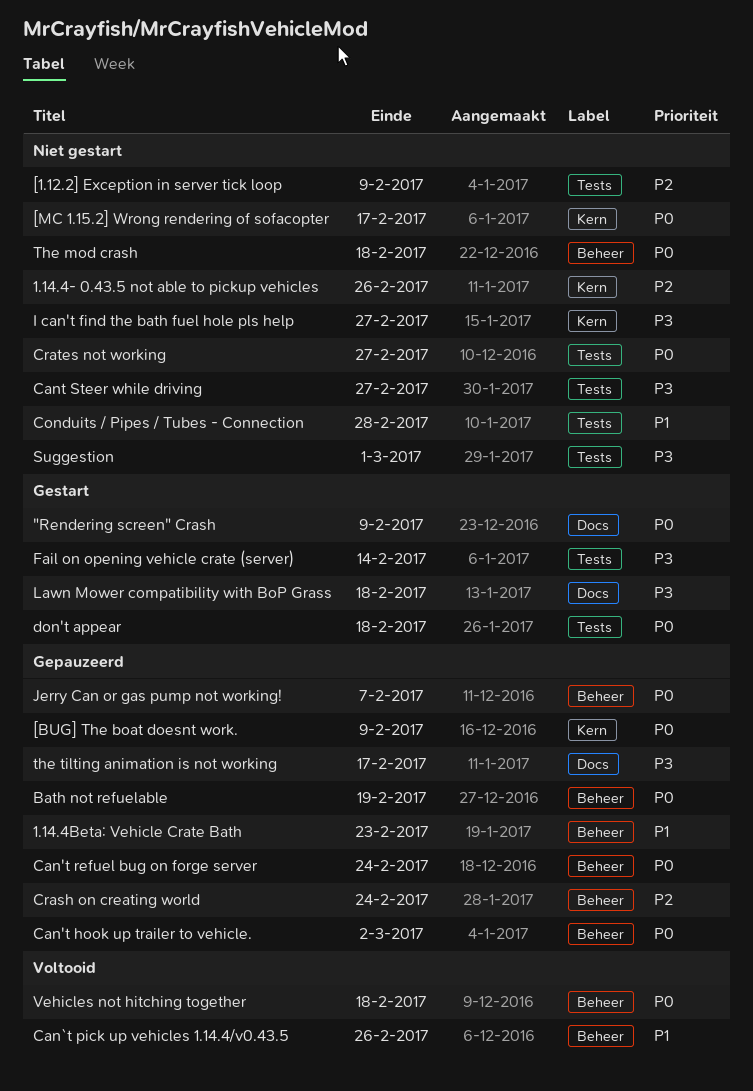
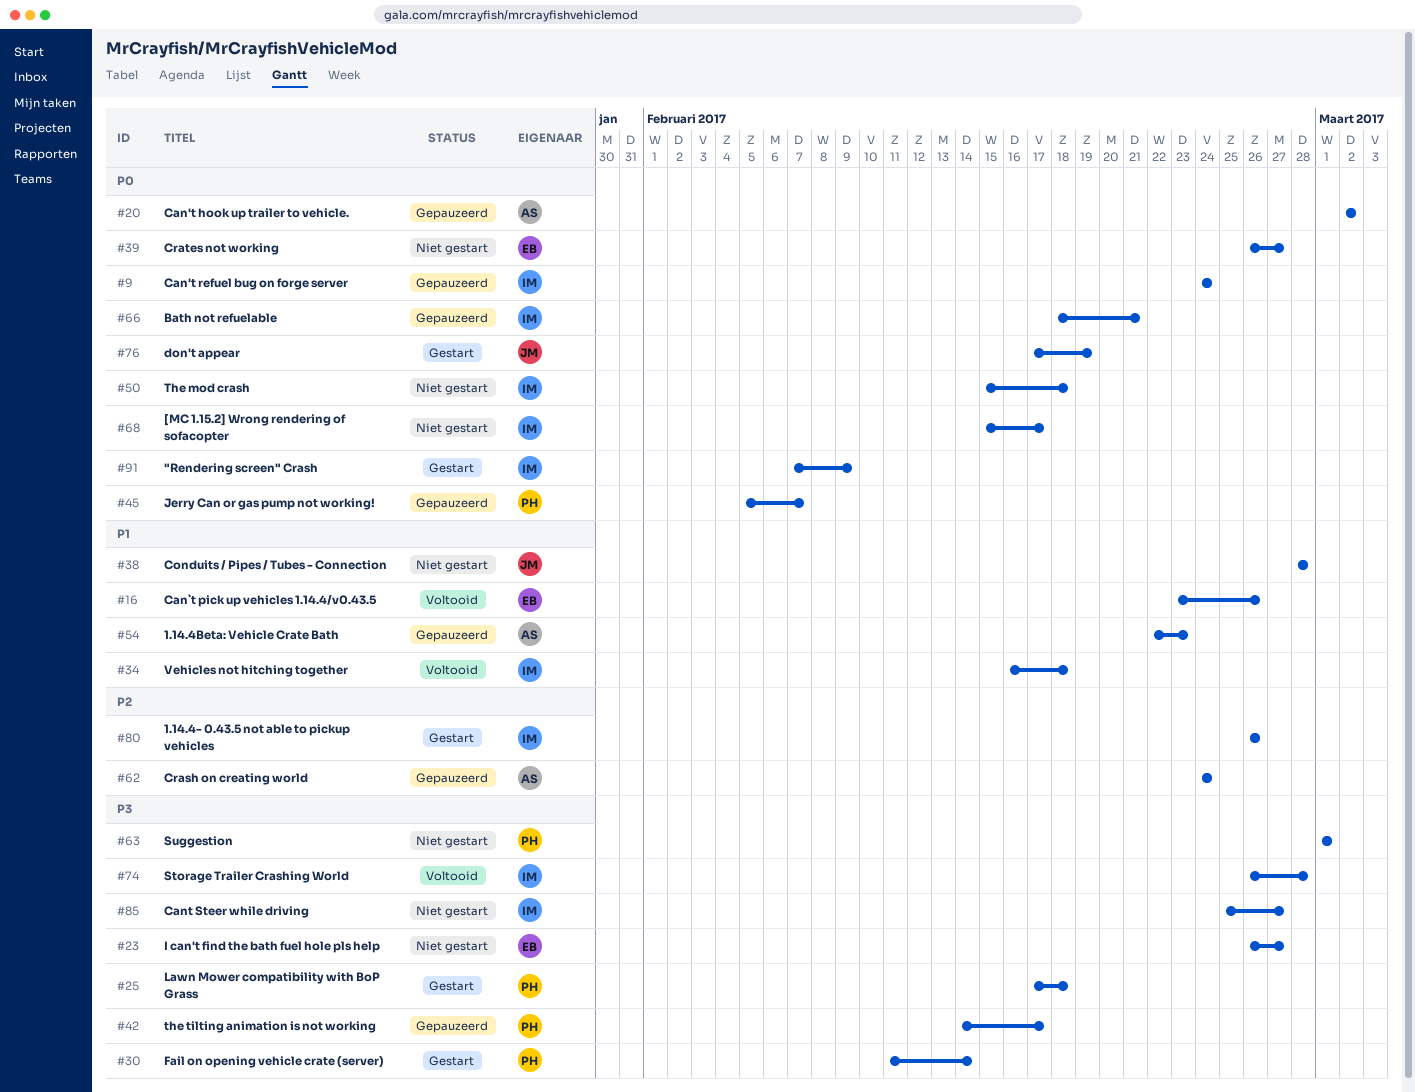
1.14.4- 0.43.5 not able to pickup vehicles, status: Niet gestart -> Gestart
[1.12.2] Exception in server tick loop: present -> none
[BUG] The boat doesnt work.: present -> none
Bath not refuelable, due: Feb 19 -> Feb 21
don't appear, due: Feb 18 -> Feb 19
Storage Trailer Crashing World: none -> present
Vehicles not hitching together, priority: P0 -> P1

